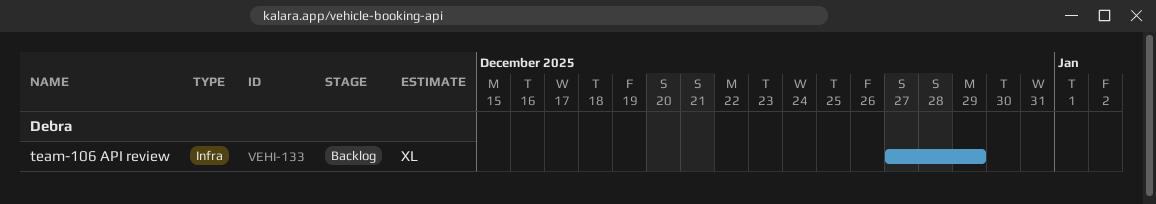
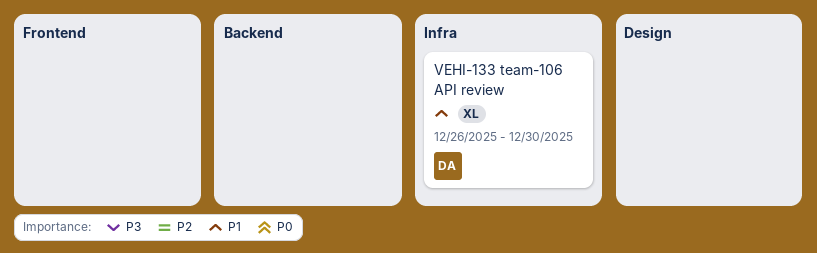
VEHI-133, start: Dec 27 -> Dec 26
VEHI-133, due: Dec 29 -> Dec 30

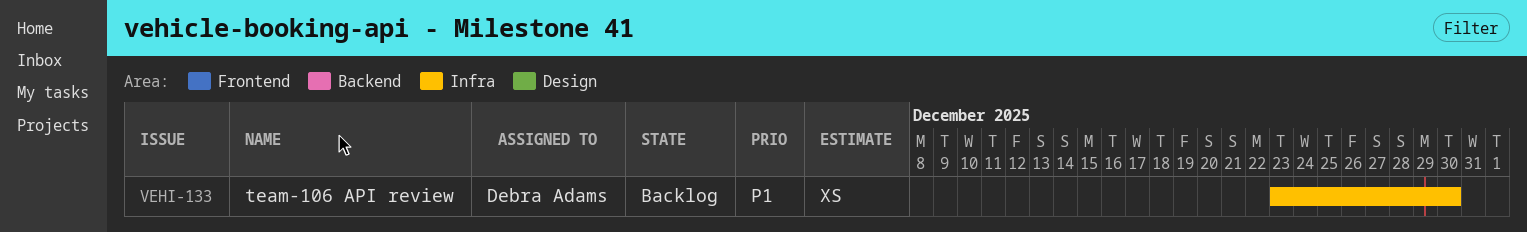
VEHI-133, estimate: XL -> XS
VEHI-133, start: Dec 26 -> Dec 23

